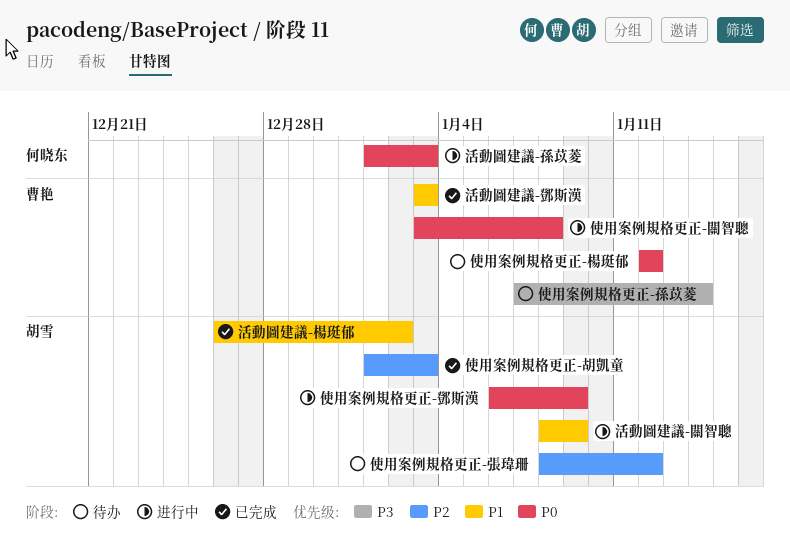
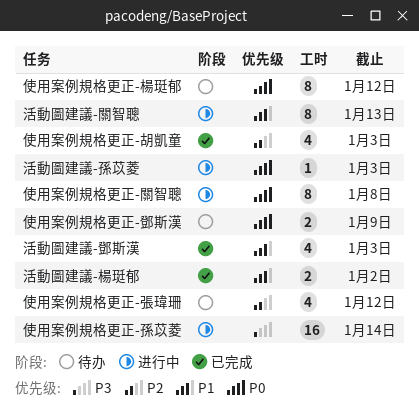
使用案例規格更正-孫苡菱, status: 待办 -> 进行中
使用案例規格更正-鄧斯漢, status: 进行中 -> 待办
活動圖建議-關智聰, due: Jan 9 -> Jan 13

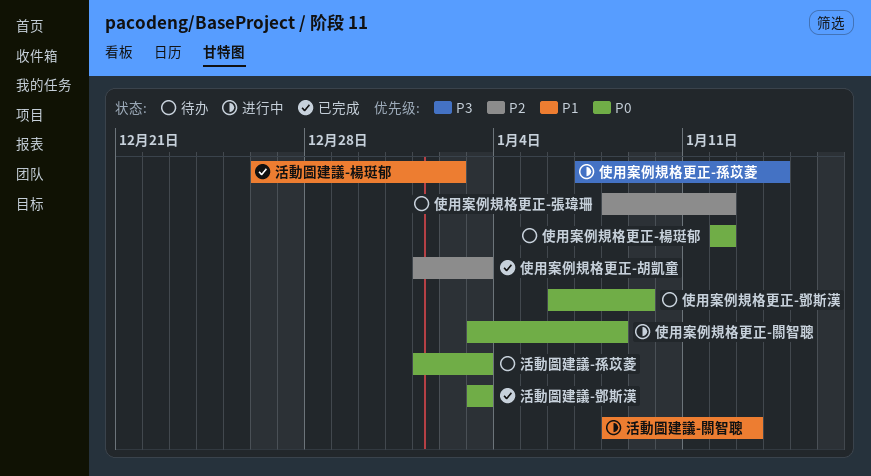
活動圖建議-孫苡菱, status: 进行中 -> 待办
活動圖建議-鄧斯漢, priority: P1 -> P0

